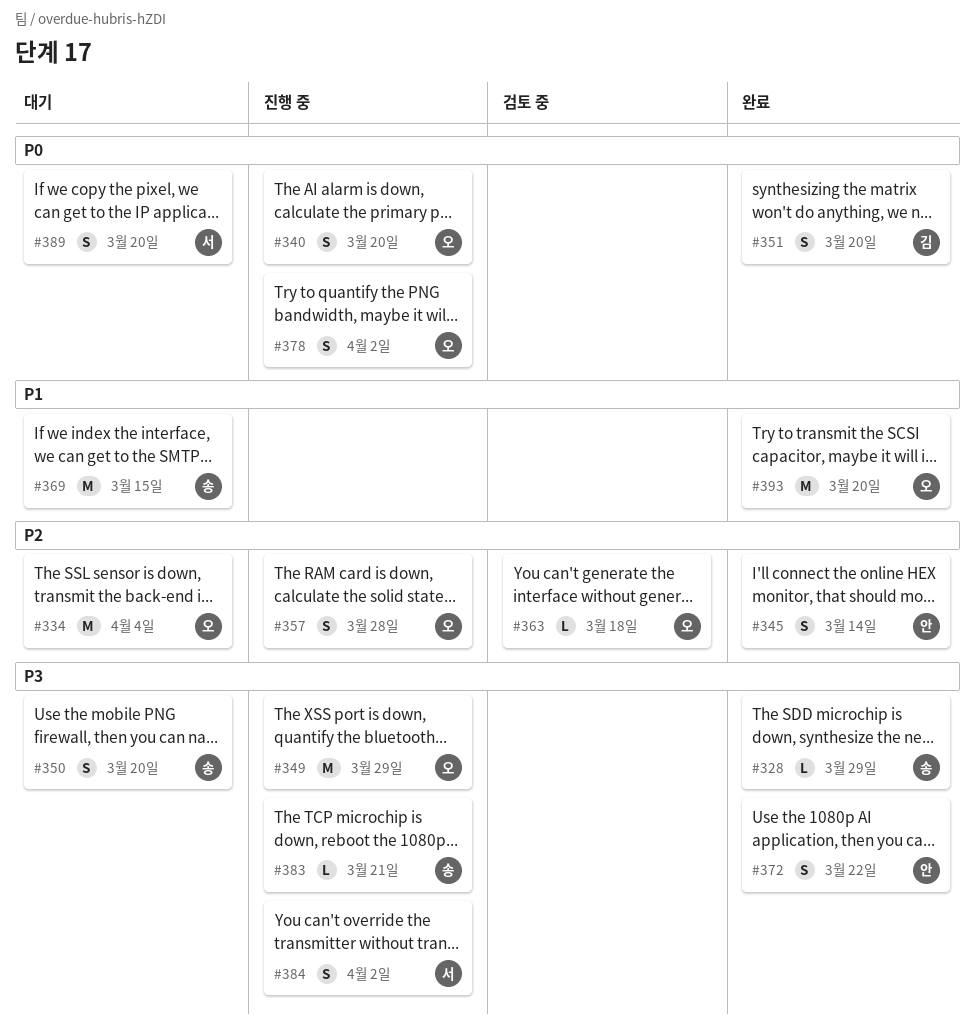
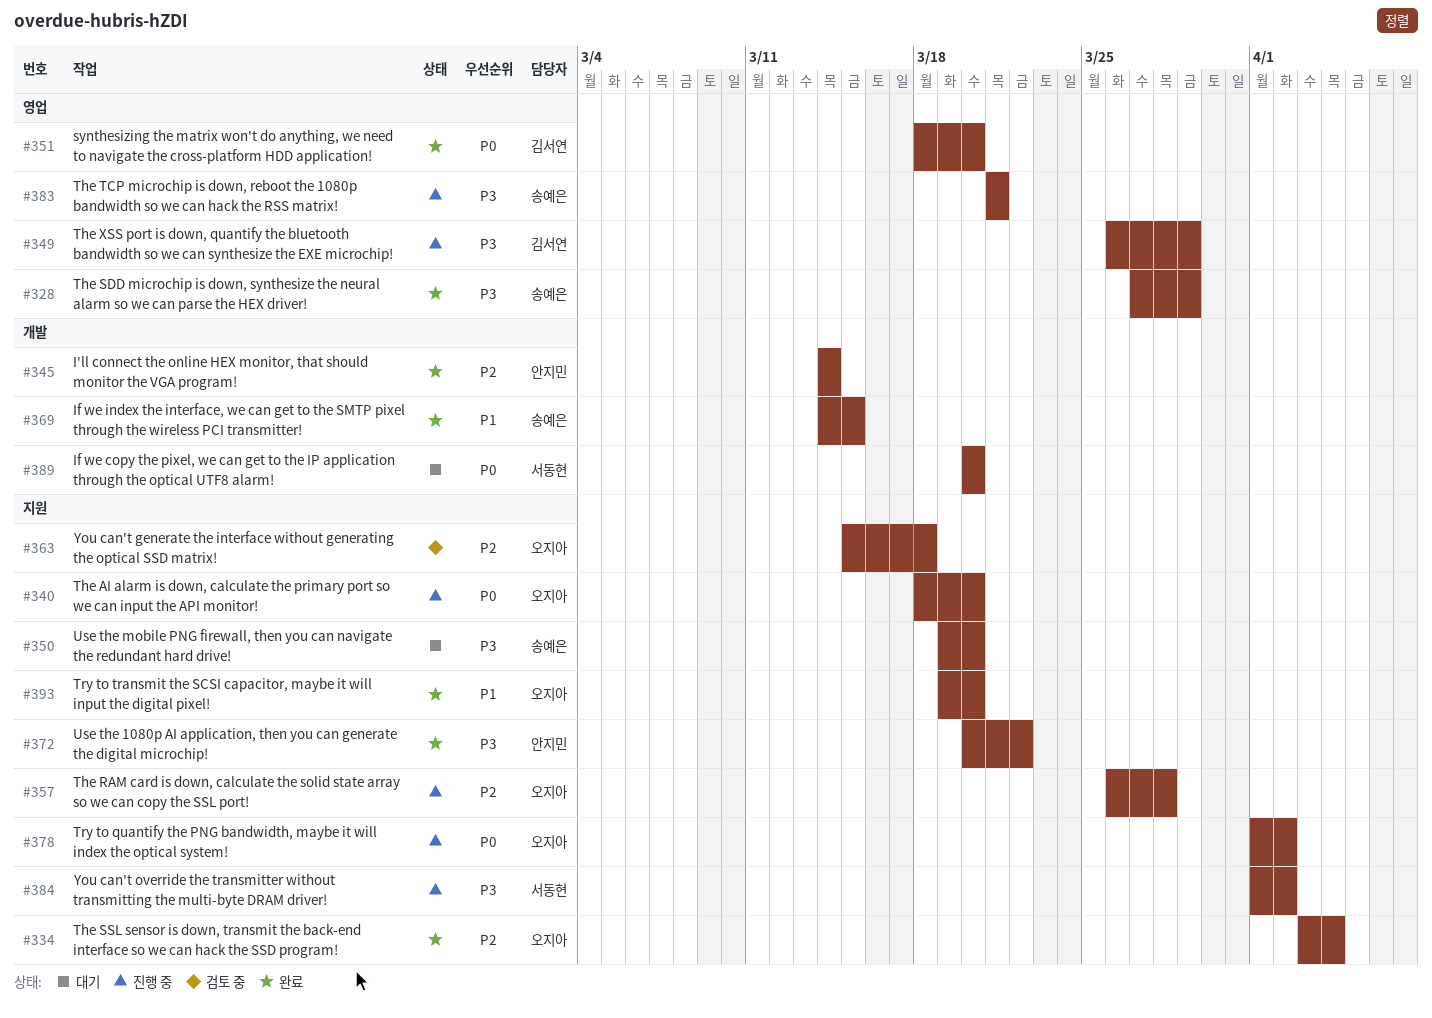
#334, status: 대기 -> 완료
#349, owner: 오지아 -> 김서연
#369, status: 대기 -> 완료

